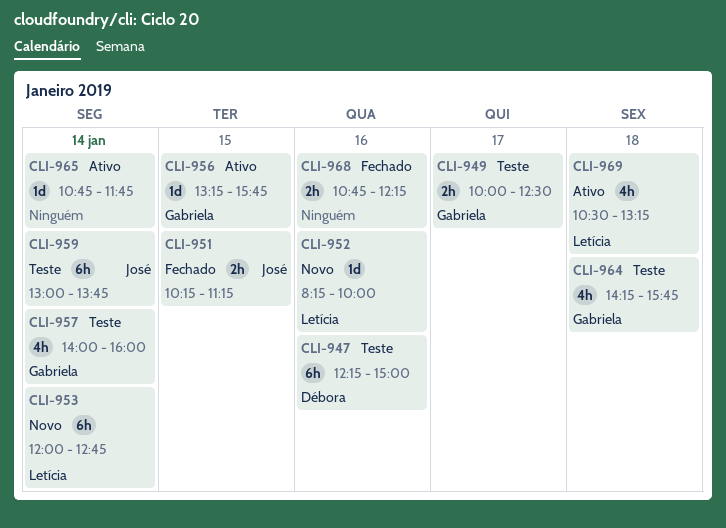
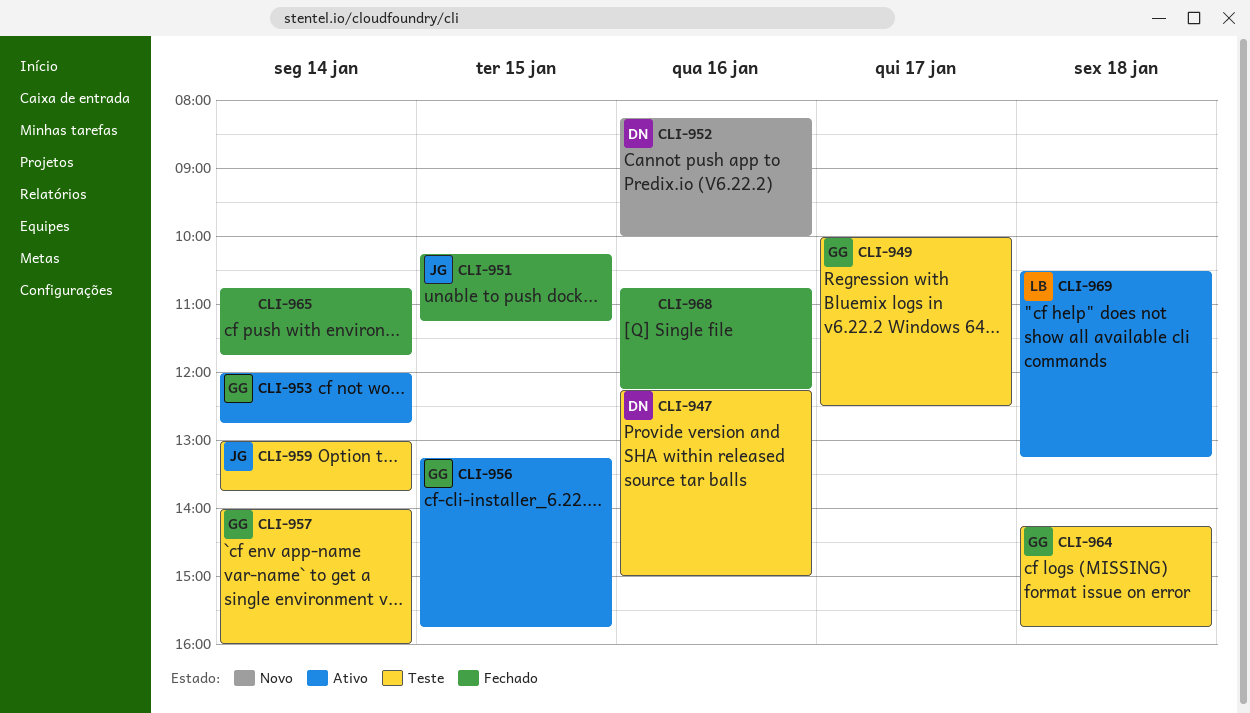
CLI-952, owner: Letícia -> Débora
CLI-953, status: Novo -> Ativo
CLI-953, owner: Letícia -> Gabriela
CLI-965, status: Ativo -> Fechado

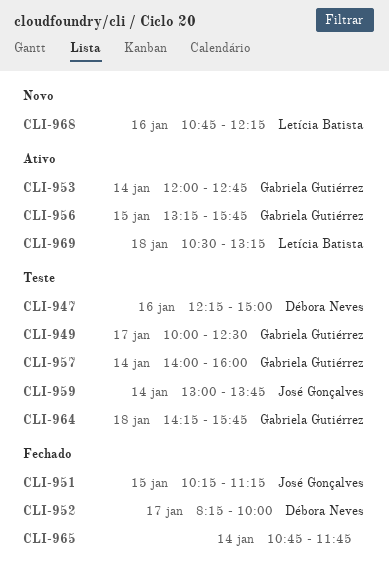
CLI-952, status: Novo -> Fechado
CLI-952, day: Jan 16 -> Jan 17
CLI-968, status: Fechado -> Novo
CLI-968, owner: none -> Letícia Batista

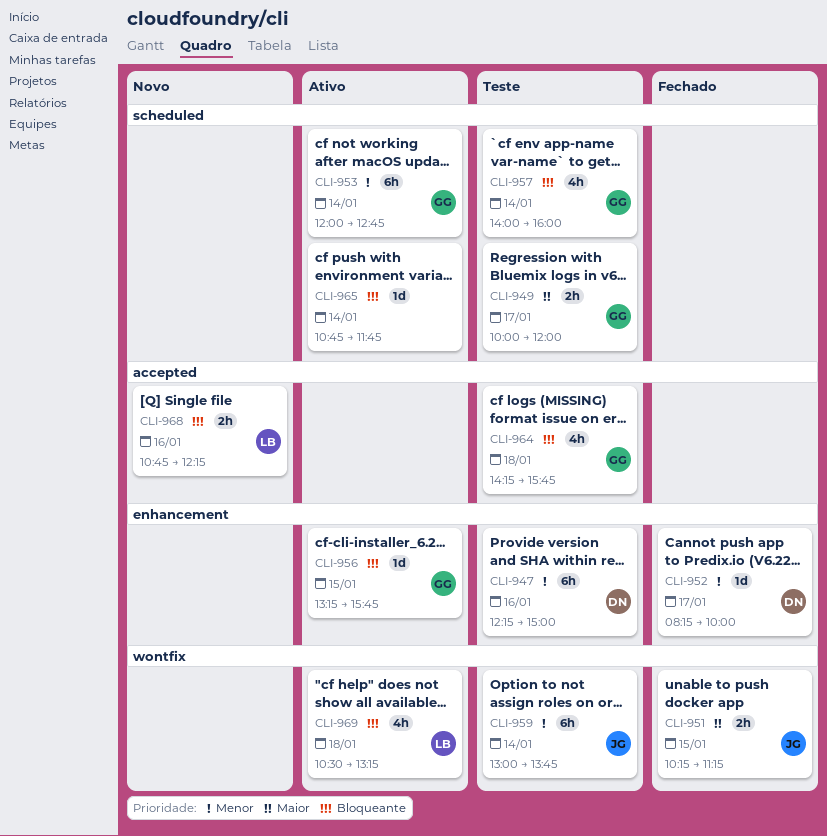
CLI-949, ends: 12:30 -> 12:00
CLI-965, status: Fechado -> Ativo

